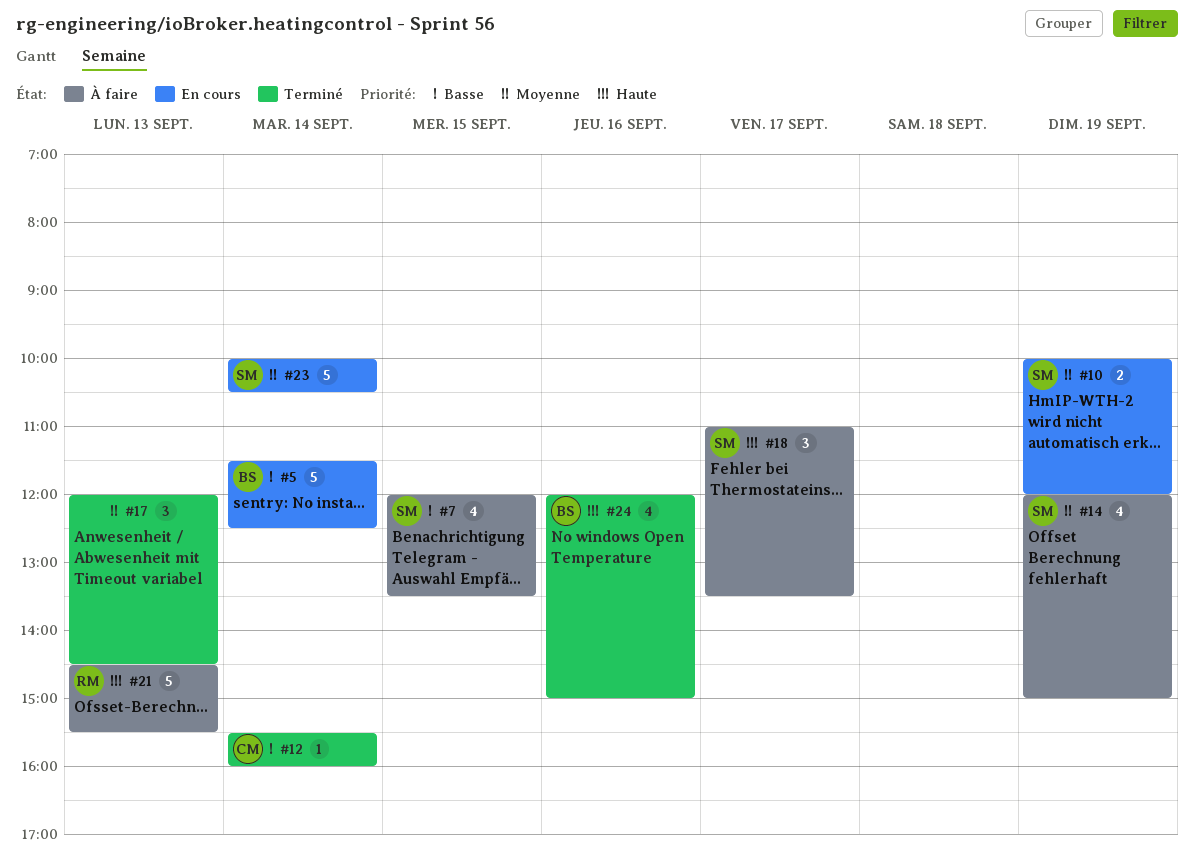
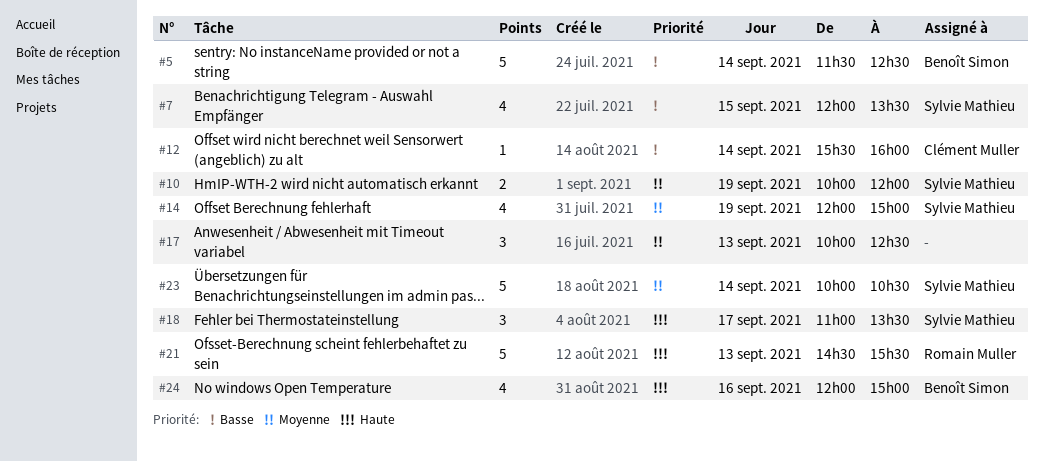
#17, begins: 12:00 -> 10:00
#17, ends: 14:30 -> 12:30

